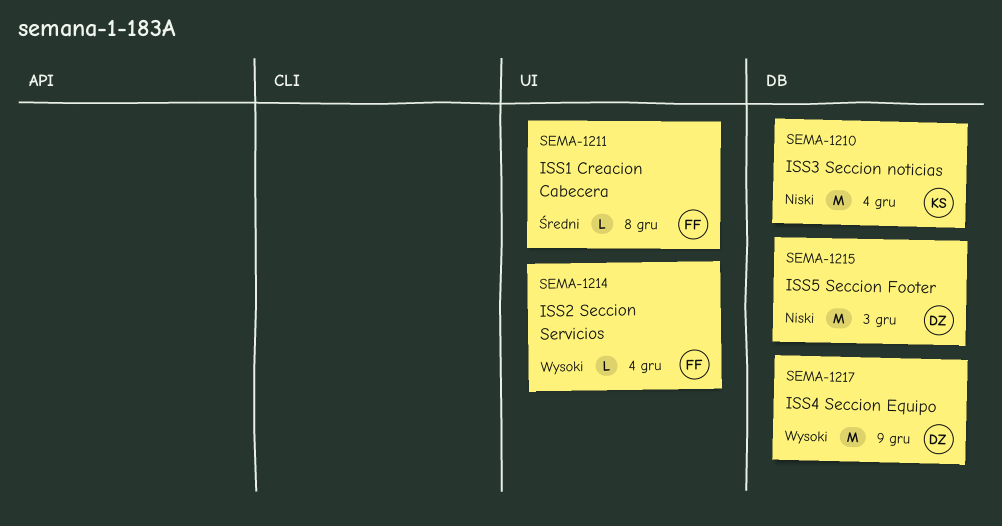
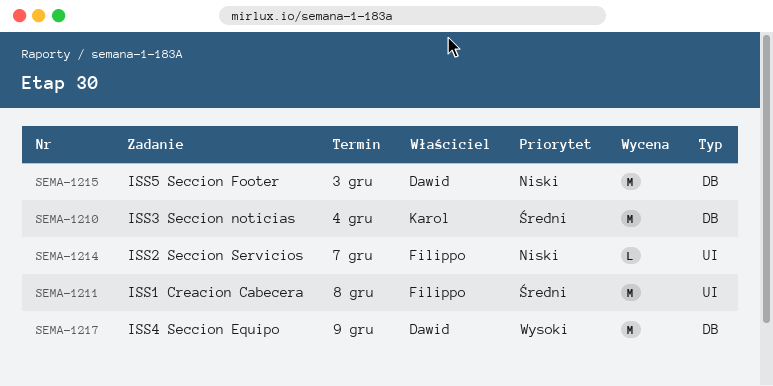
SEMA-1210, priority: Niski -> Średni
SEMA-1211, estimate: L -> M
SEMA-1214, priority: Wysoki -> Niski
SEMA-1214, due: Dec 4 -> Dec 7

